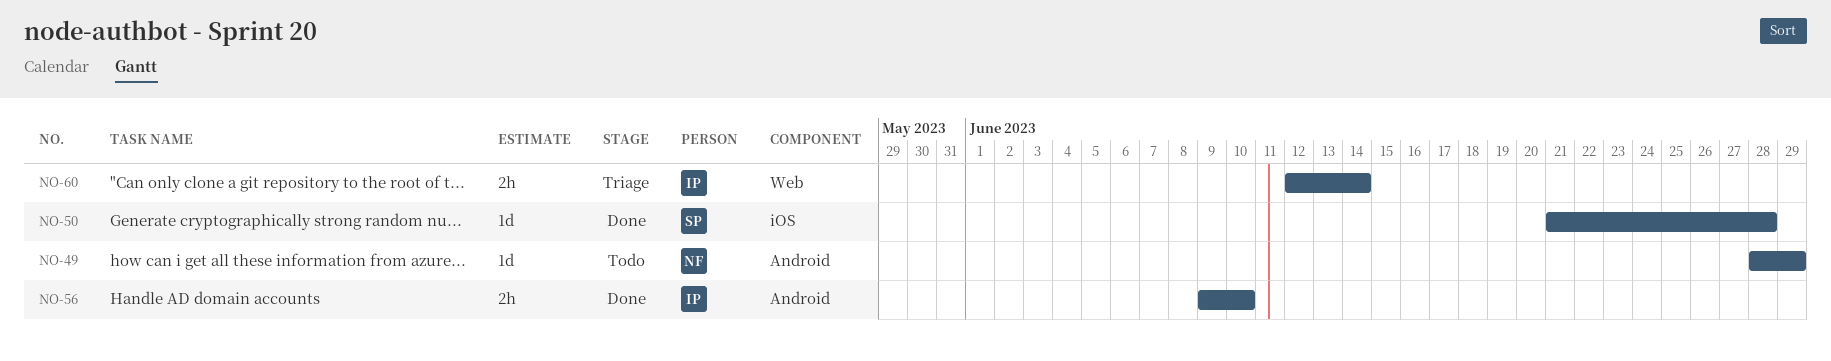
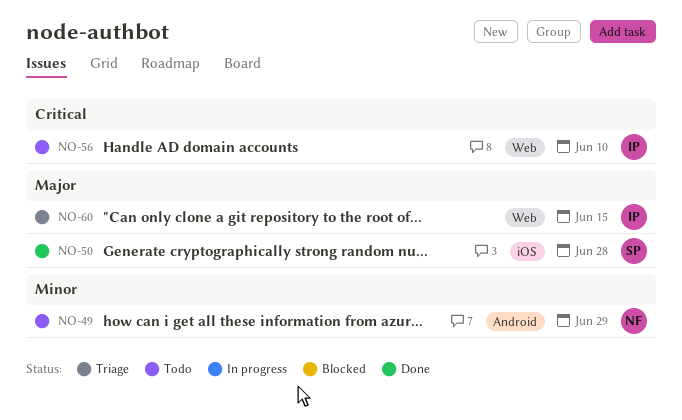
NO-56, status: Done -> Todo
NO-56, label: Android -> Web
NO-60, due: Jun 14 -> Jun 15

